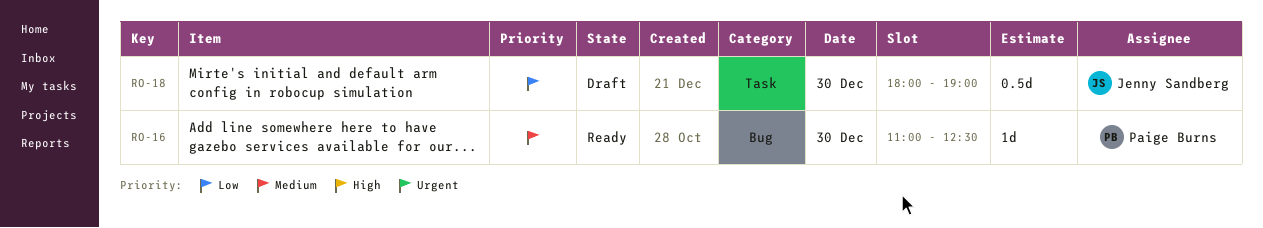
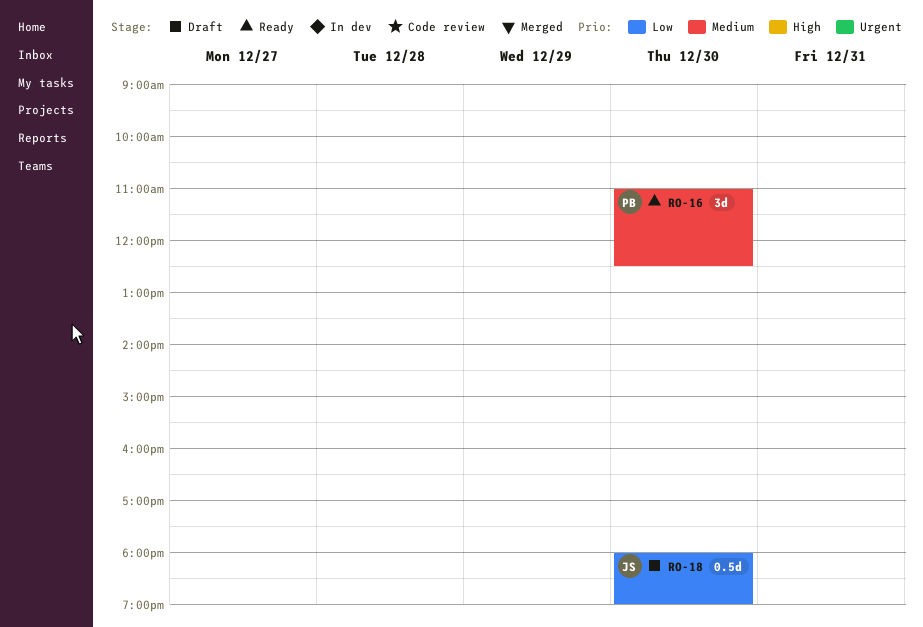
RO-16, estimate: 1d -> 3d

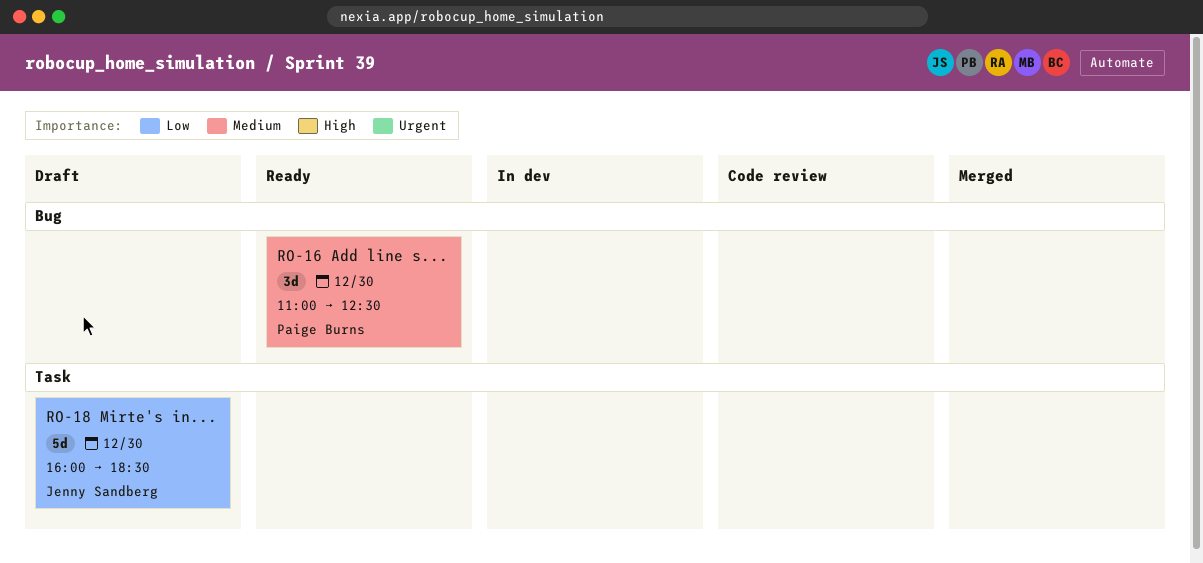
RO-18, estimate: 0.5d -> 5d
RO-18, begins: 18:00 -> 16:00
RO-18, ends: 19:00 -> 18:30

